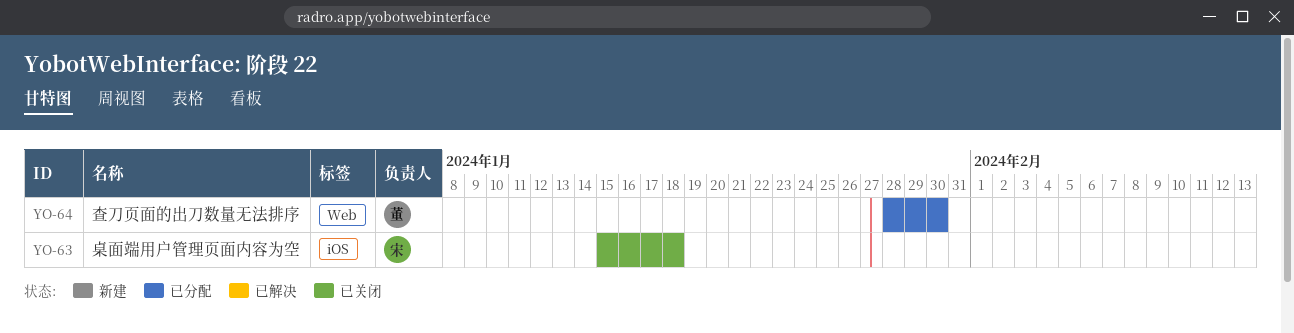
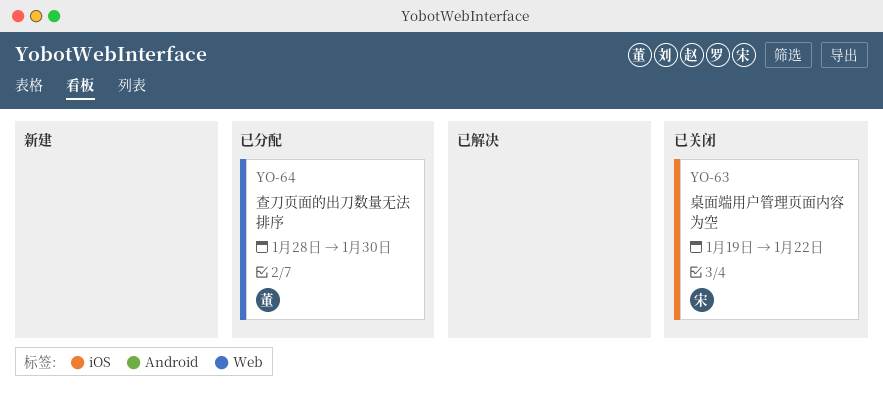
YO-63, start: Jan 15 -> Jan 19
YO-63, due: Jan 18 -> Jan 22

